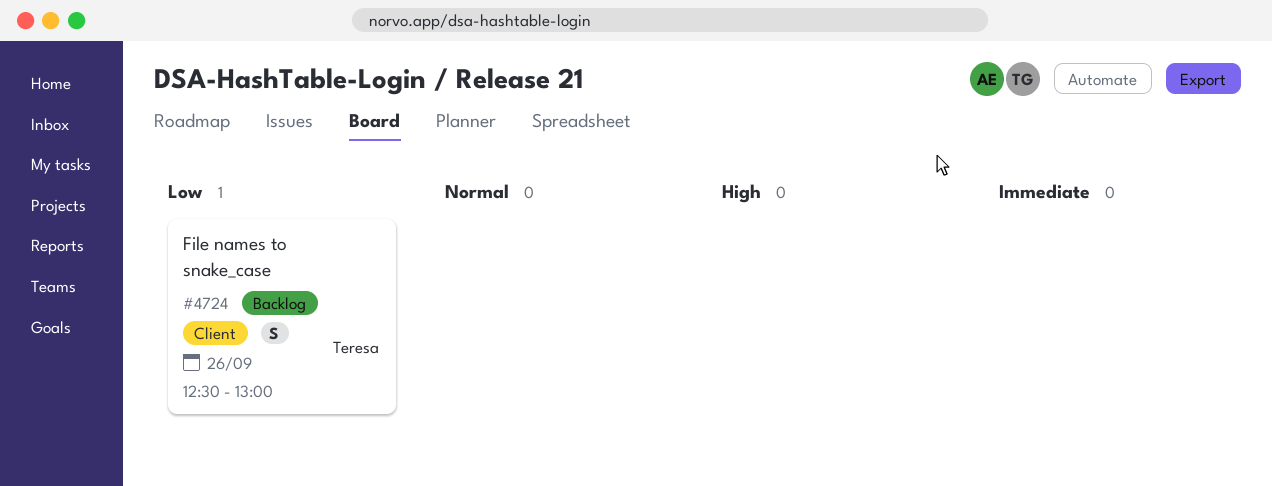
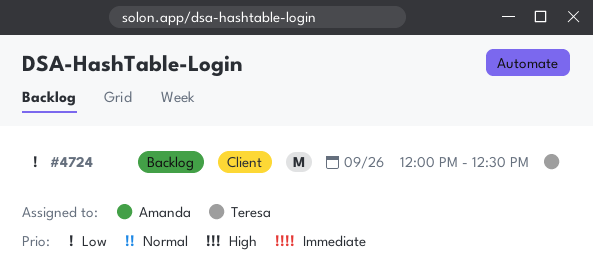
#4724, estimate: S -> M
#4724, begins: 12:30 -> 12:00
#4724, ends: 13:00 -> 12:30

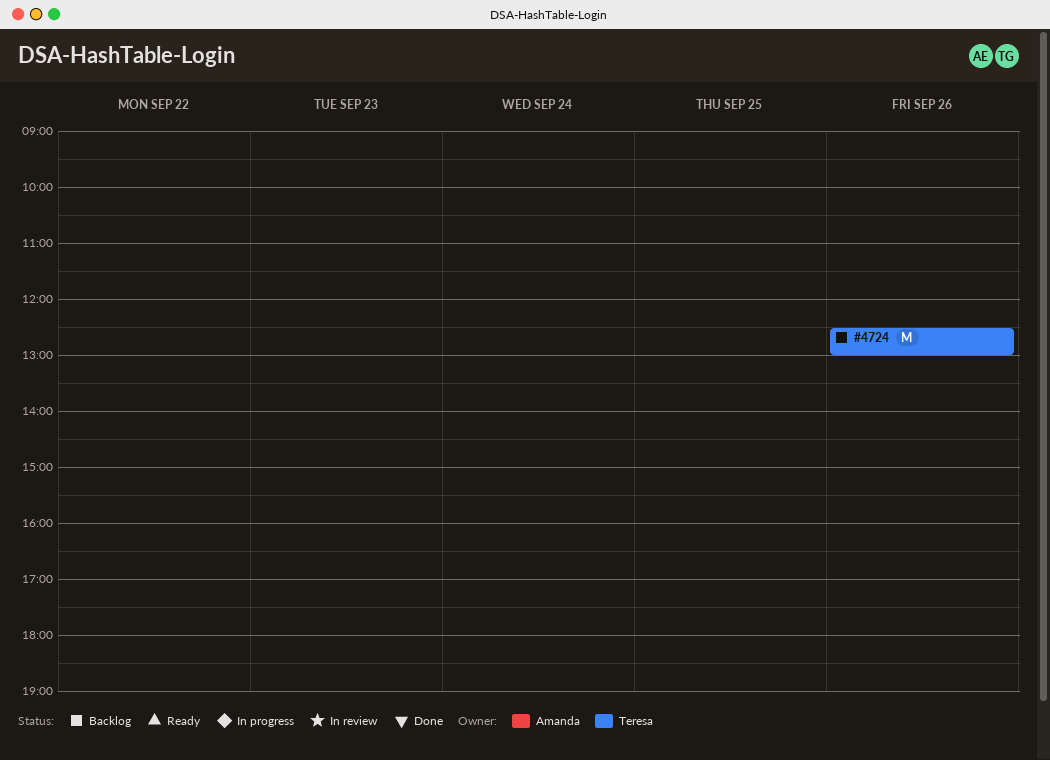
#4724, begins: 12:00 -> 12:30
#4724, ends: 12:30 -> 13:00

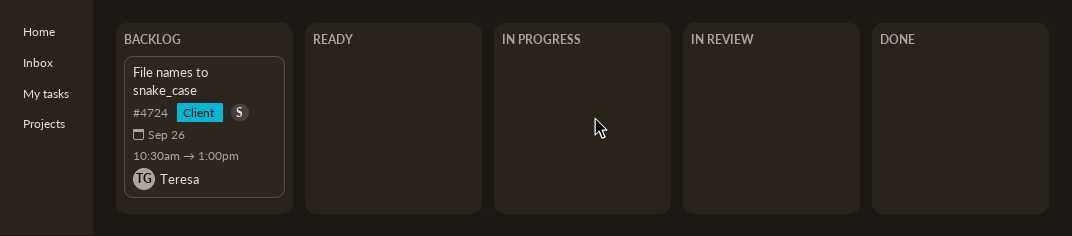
#4724, estimate: M -> S
#4724, begins: 12:30 -> 10:30

